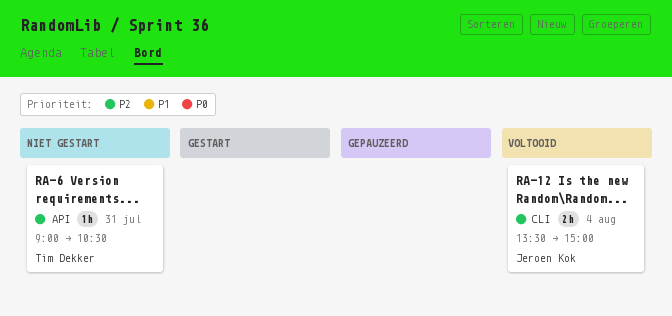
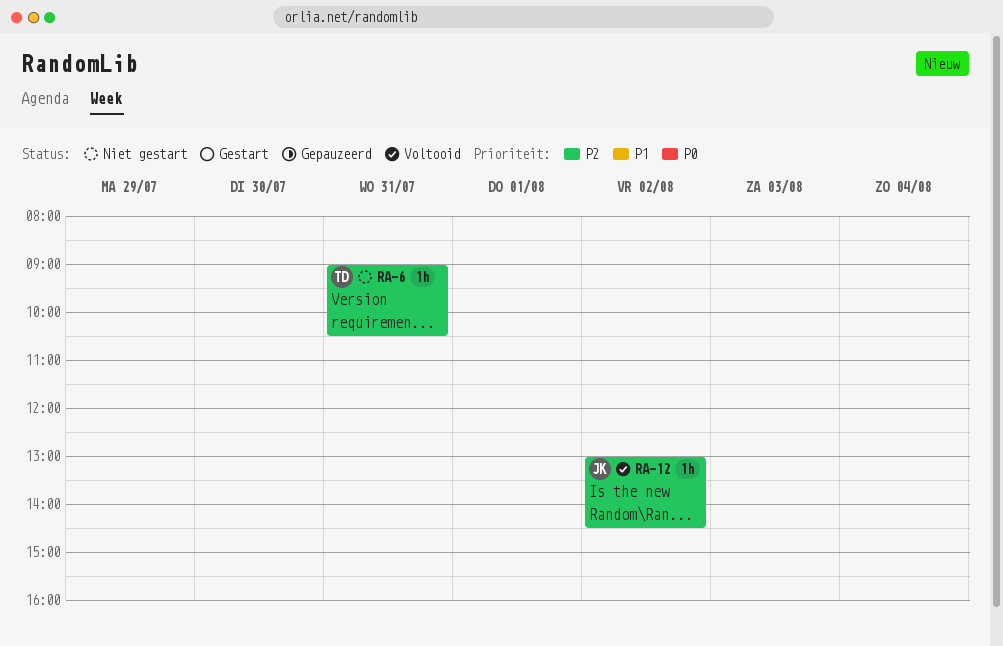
RA-12, estimate: 2h -> 1h
RA-12, day: Aug 4 -> Aug 2
RA-12, begins: 13:30 -> 13:00
RA-12, ends: 15:00 -> 14:30

